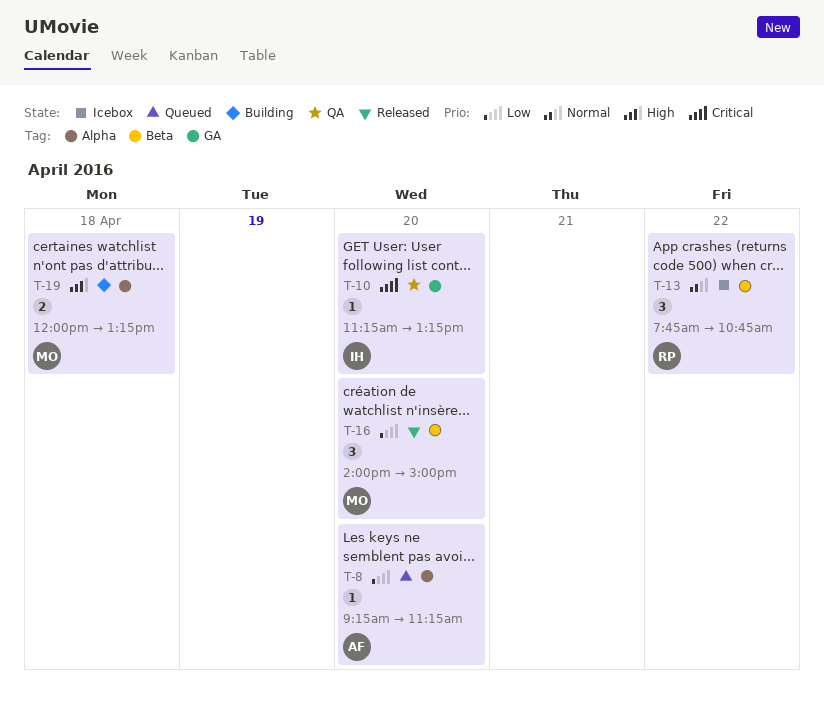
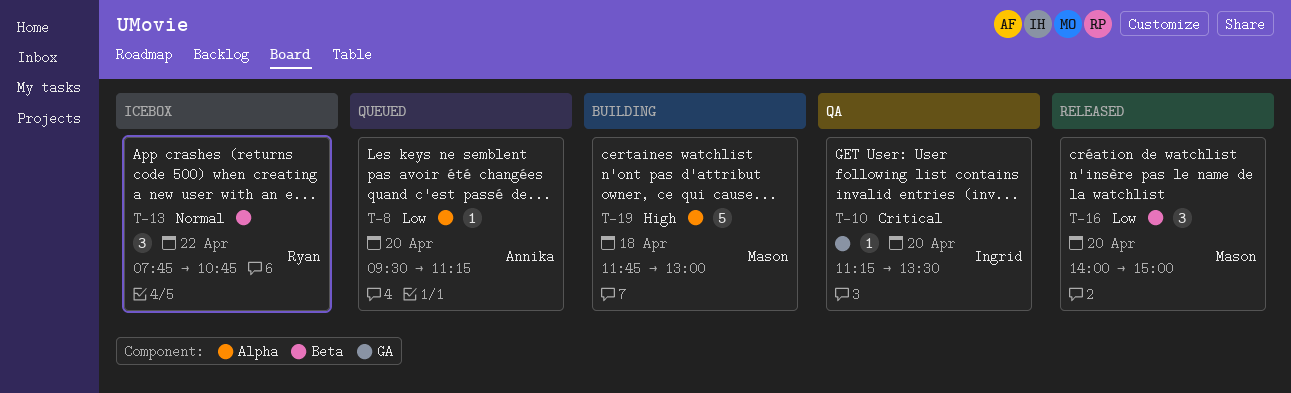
T-8, begins: 09:15 -> 09:30
T-10, ends: 13:15 -> 13:30
T-19, estimate: 2 -> 5
T-19, begins: 12:00 -> 11:45
T-19, ends: 13:15 -> 13:00

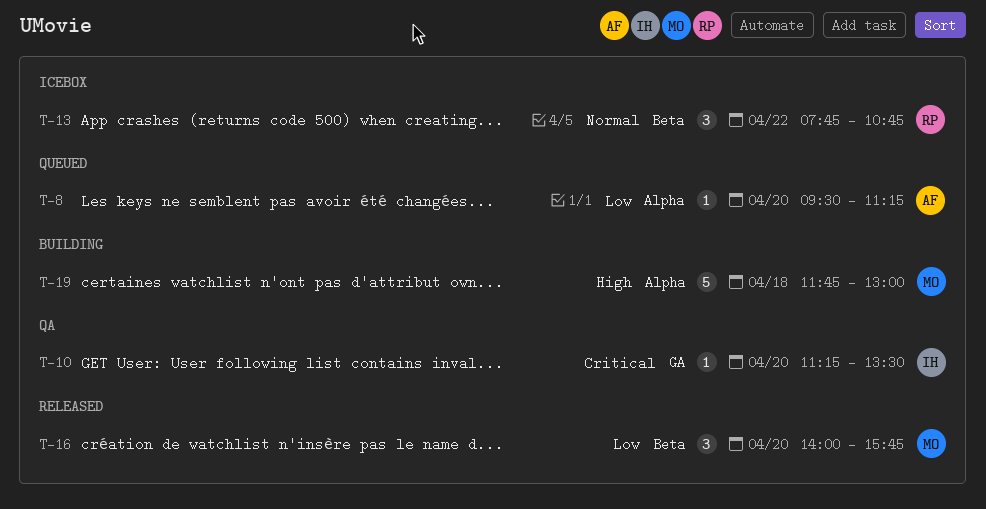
T-16, ends: 15:00 -> 15:45

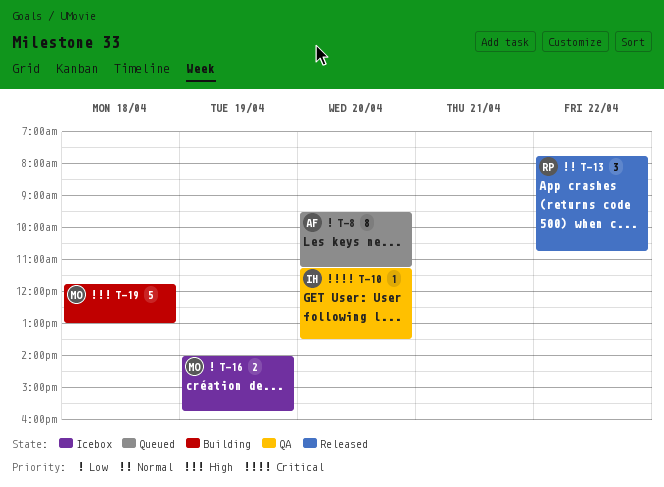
T-8, estimate: 1 -> 8
T-13, status: Icebox -> Released
T-16, status: Released -> Icebox
T-16, estimate: 3 -> 2
T-16, day: Apr 20 -> Apr 19

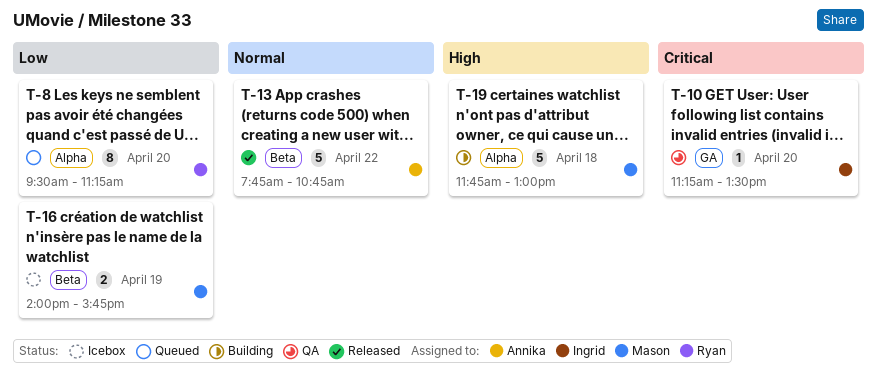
T-8, owner: Annika -> Ryan
T-13, owner: Ryan -> Annika
T-13, estimate: 3 -> 5

